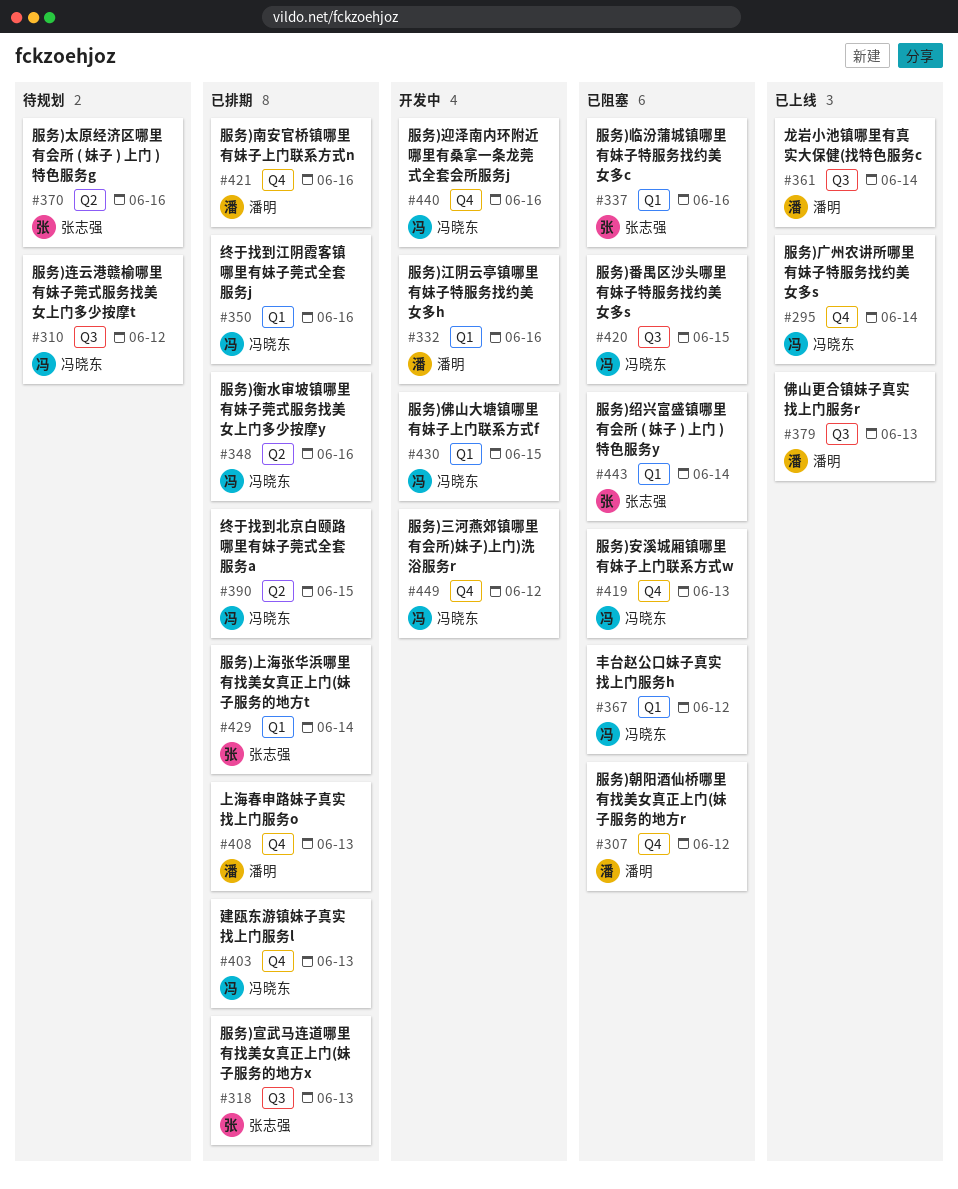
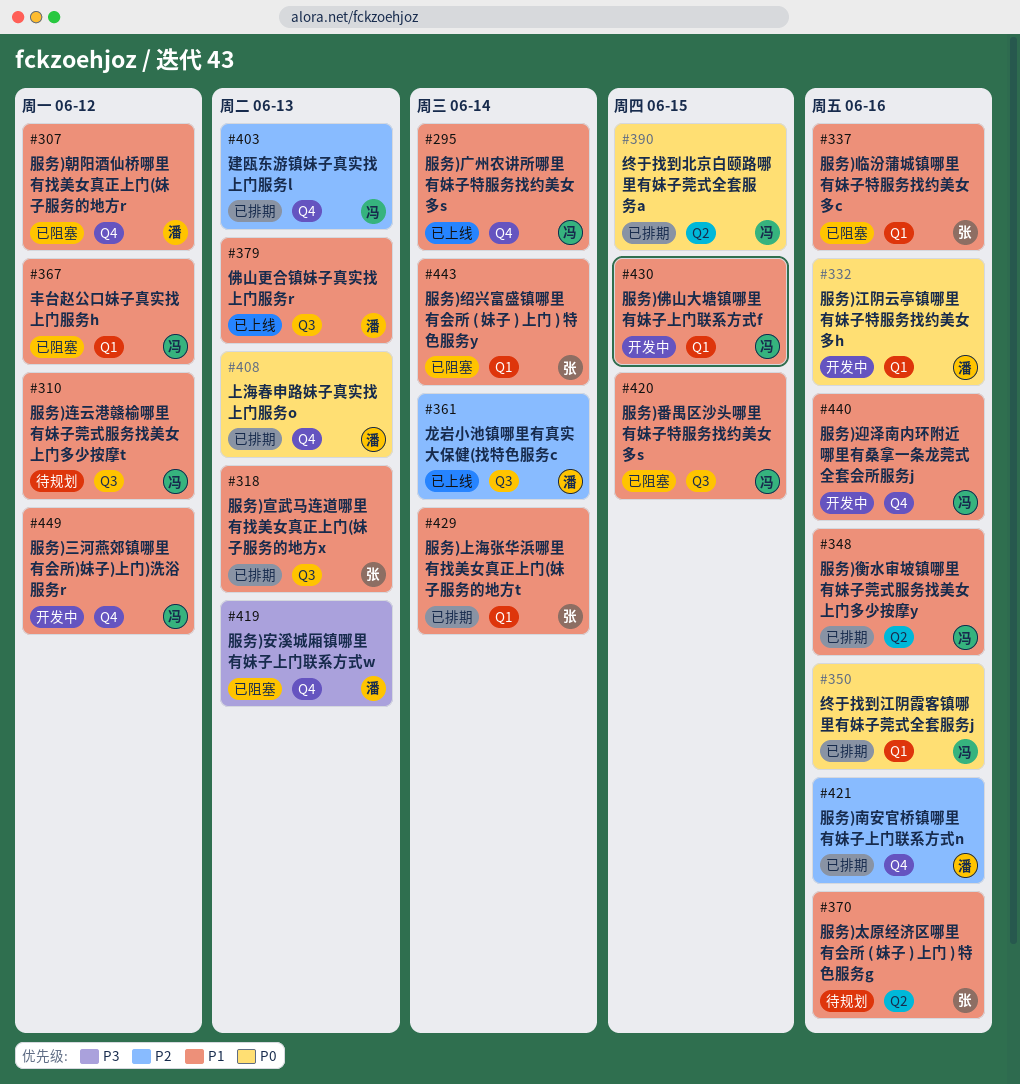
#419, owner: 冯晓东 -> 潘明

